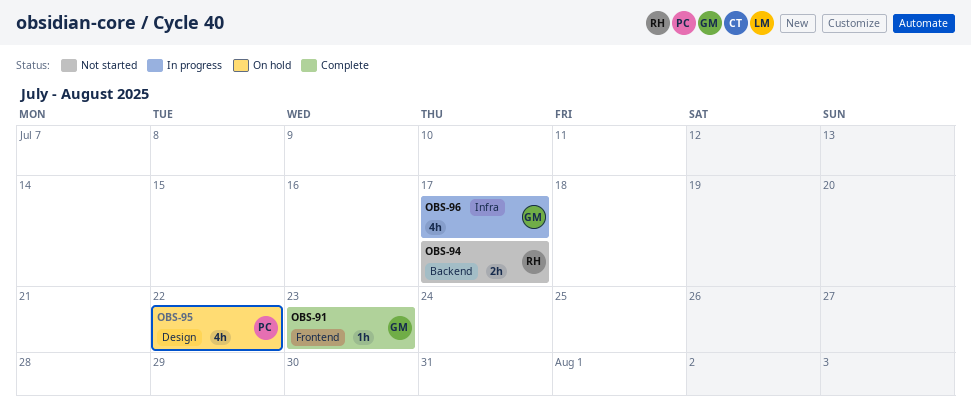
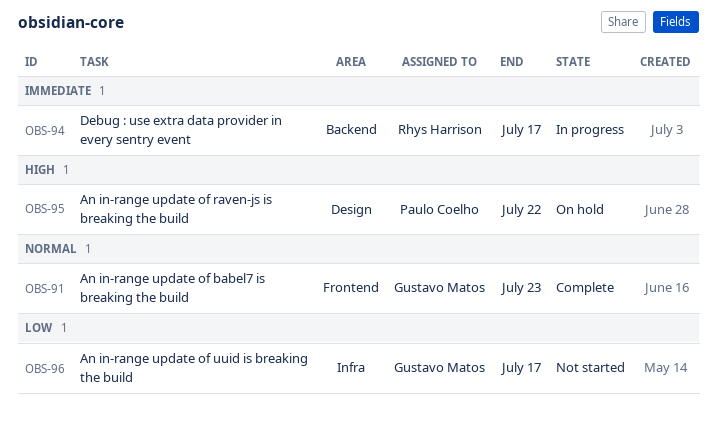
OBS-94, status: Not started -> In progress
OBS-96, status: In progress -> Not started

